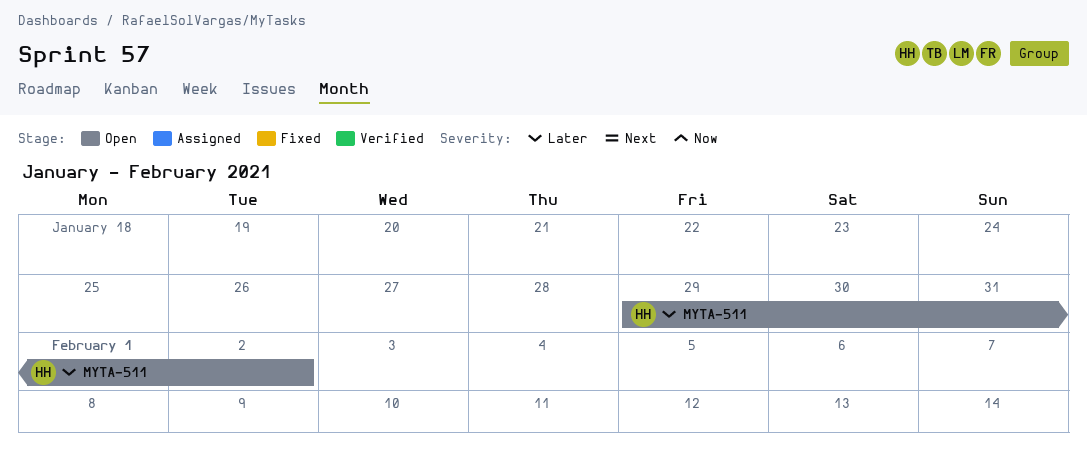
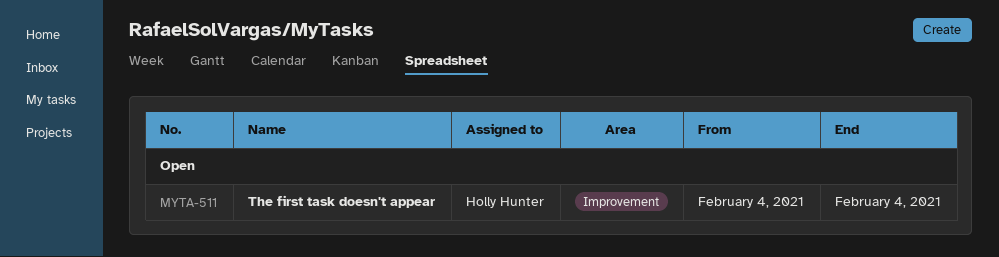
MYTA-511, start: Jan 29 -> Feb 4
MYTA-511, due: Feb 2 -> Feb 4

